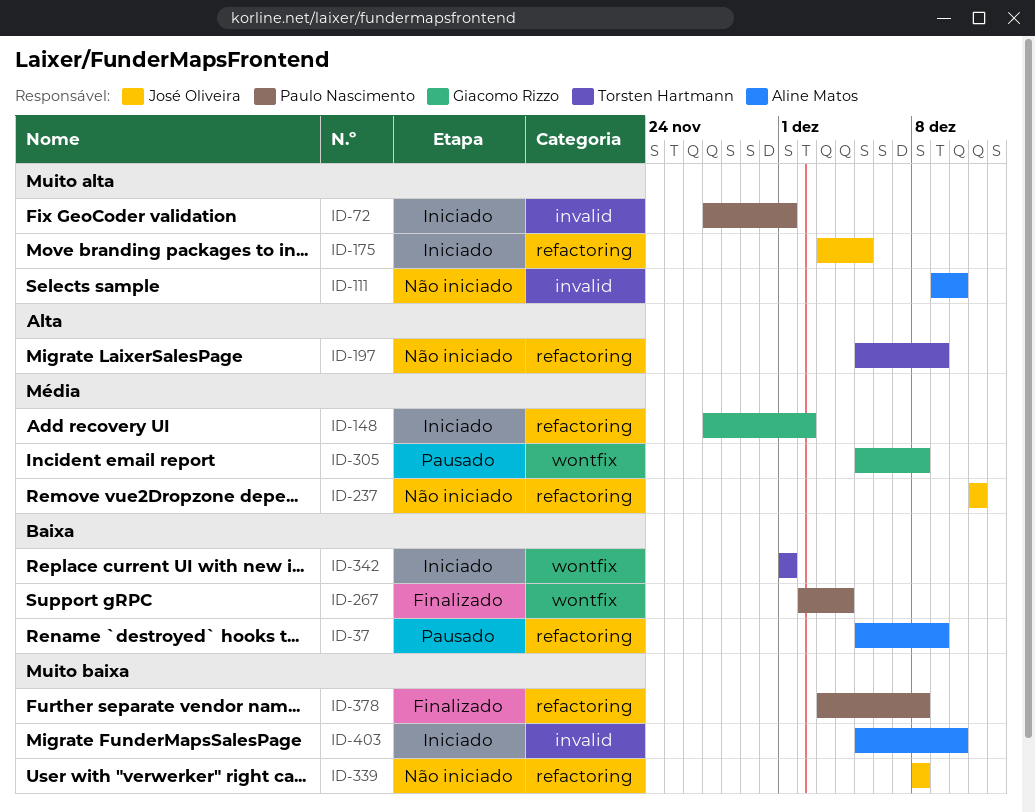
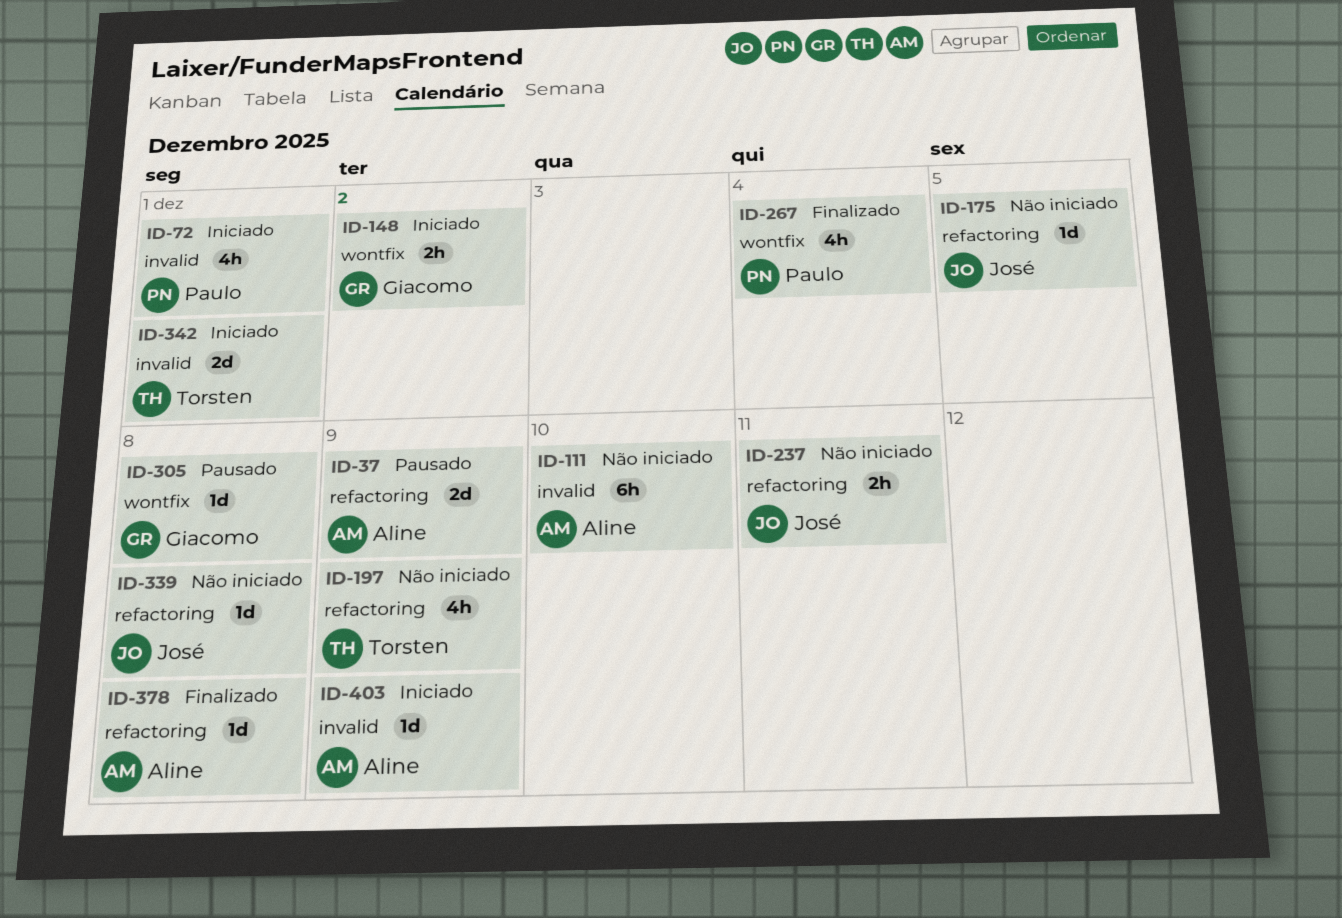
ID-148, label: refactoring -> wontfix
ID-175, status: Iniciado -> Não iniciado
ID-342, label: wontfix -> invalid
ID-378, owner: Paulo Nascimento -> Aline Matos
ID-403, due: Dec 10 -> Dec 9

